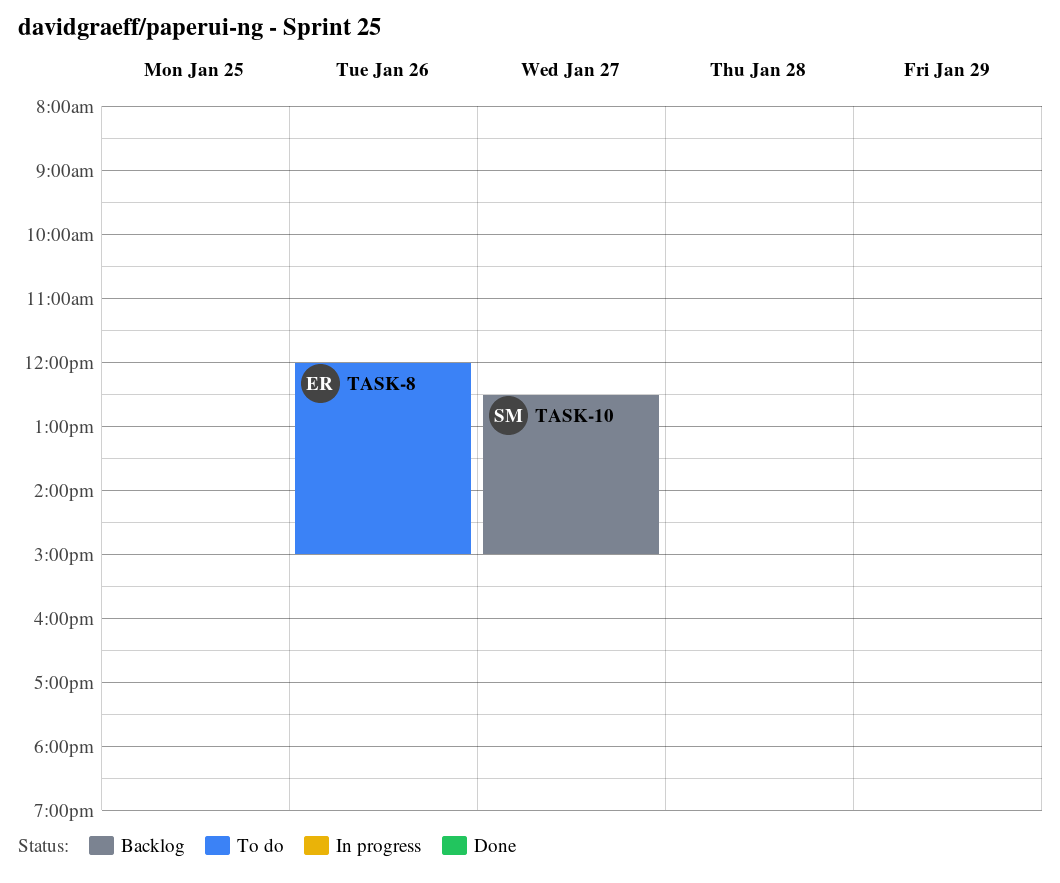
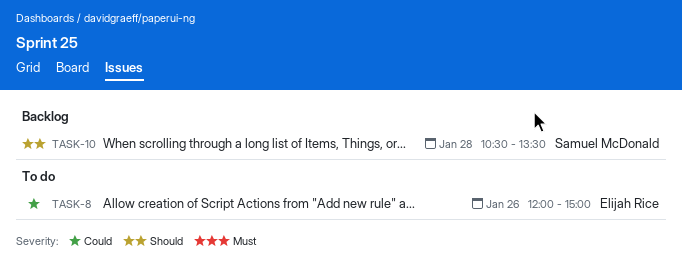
TASK-10, day: Jan 27 -> Jan 28
TASK-10, begins: 12:30 -> 10:30
TASK-10, ends: 15:00 -> 13:30

